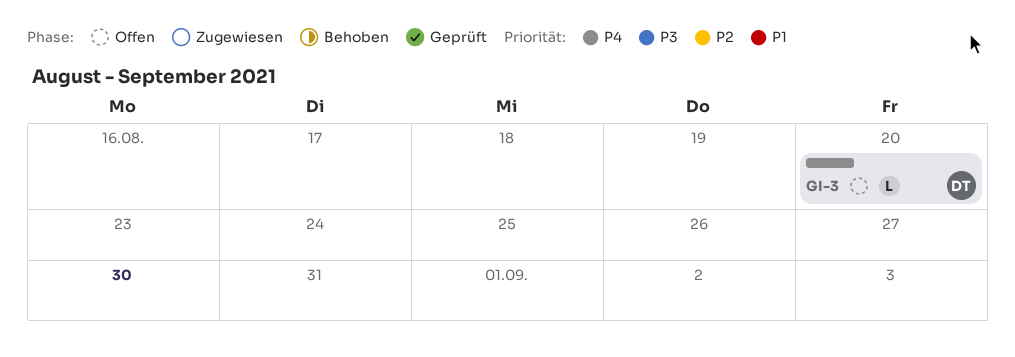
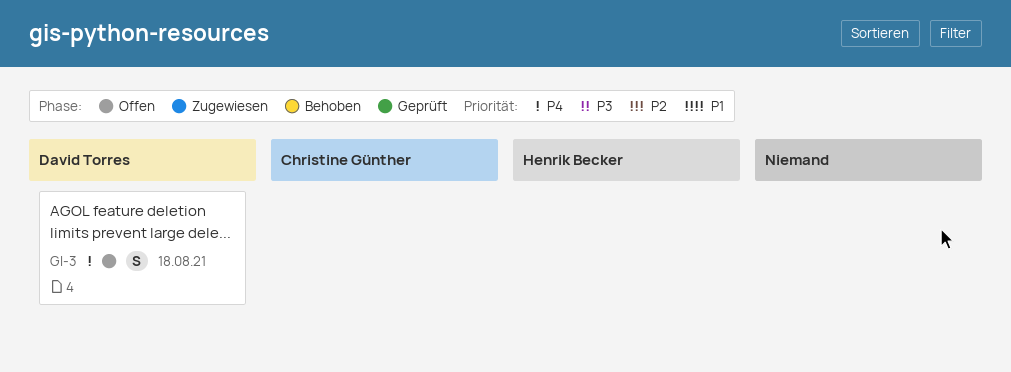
GI-3, estimate: L -> S
GI-3, due: Aug 20 -> Aug 18

